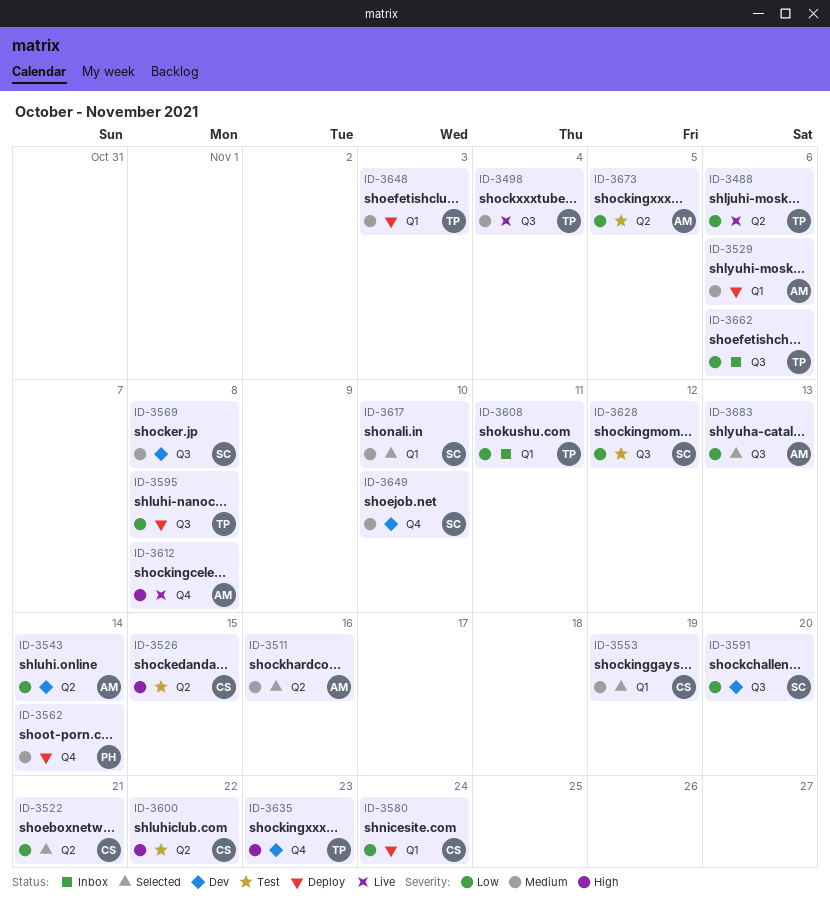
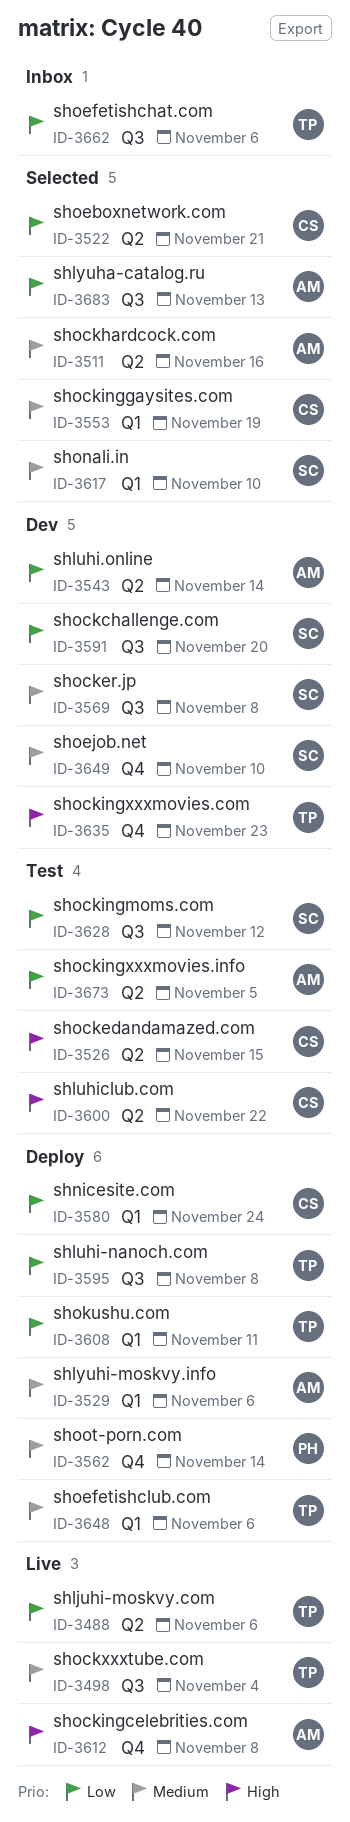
ID-3608, status: Inbox -> Deploy
ID-3648, due: Nov 3 -> Nov 6

